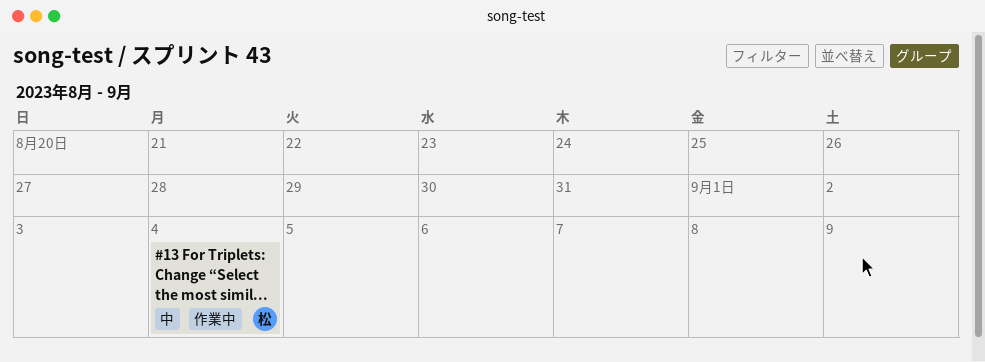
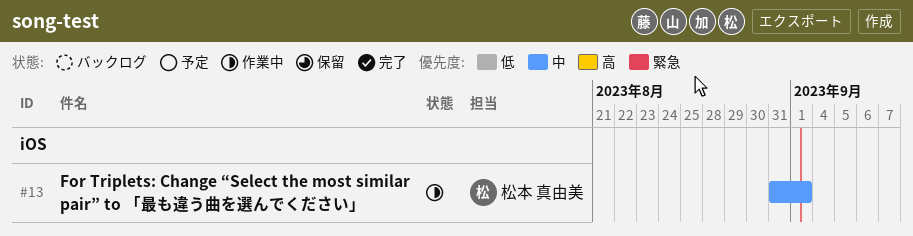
#13, due: Sep 4 -> Sep 1

